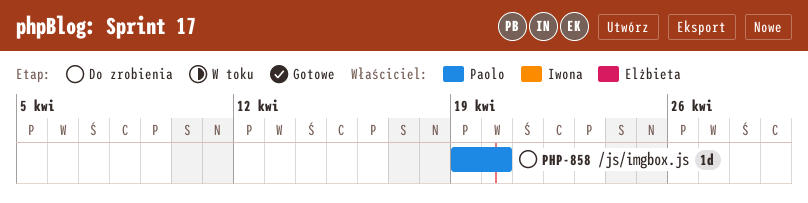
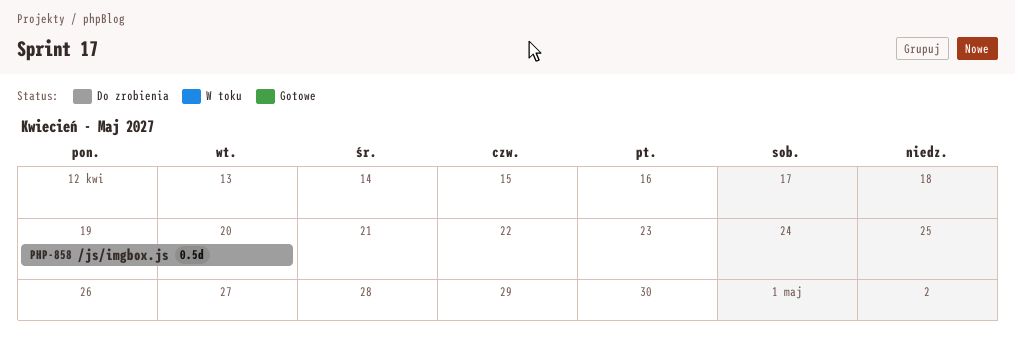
PHP-858, estimate: 1d -> 0.5d

